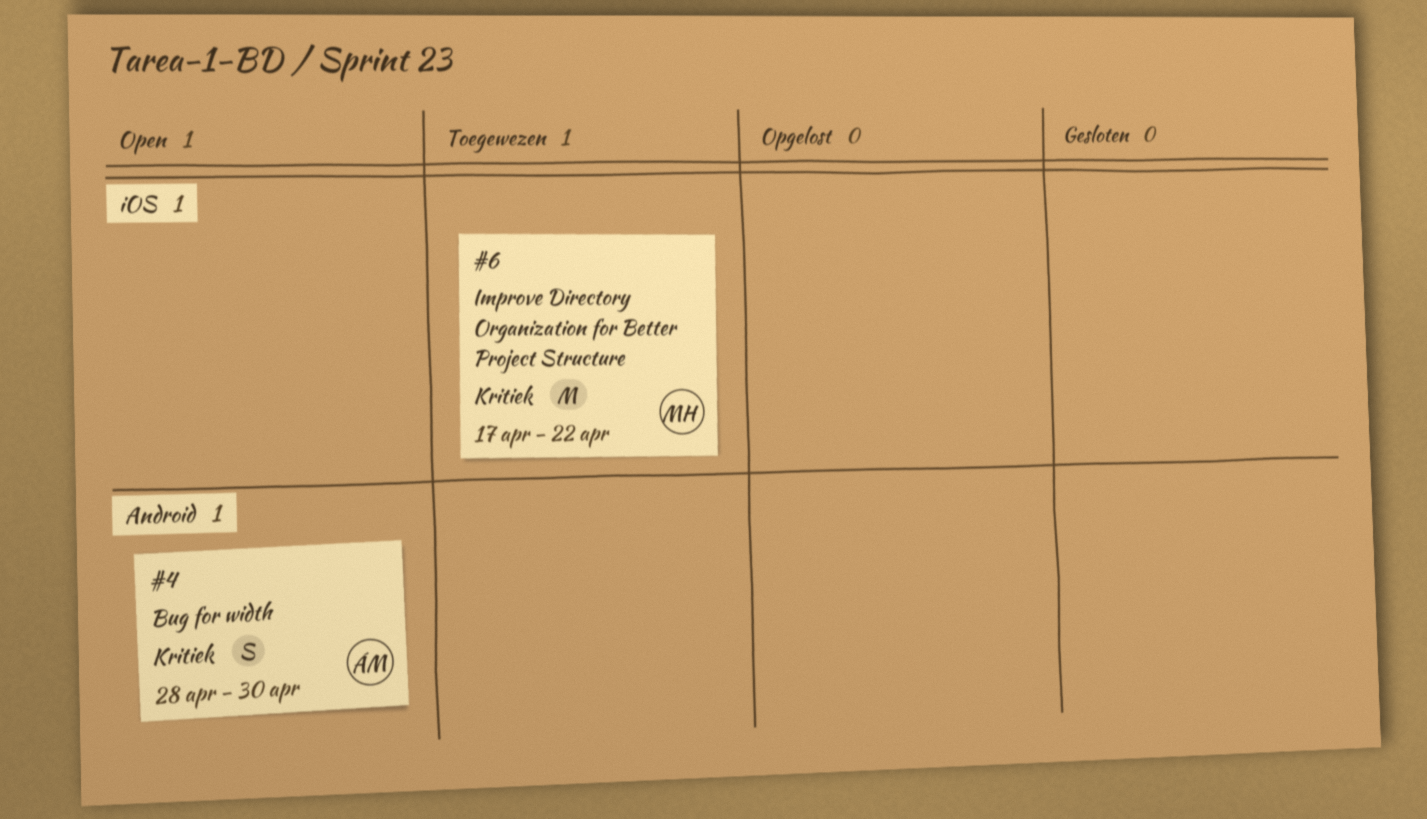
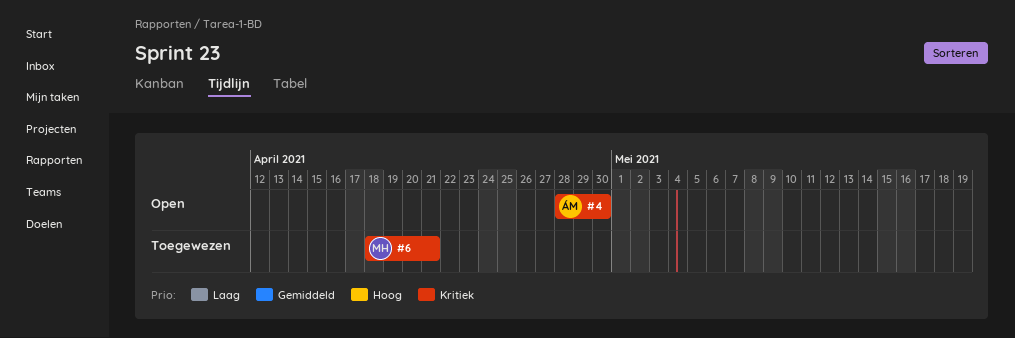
#6, start: Apr 17 -> Apr 18
#6, due: Apr 22 -> Apr 21

